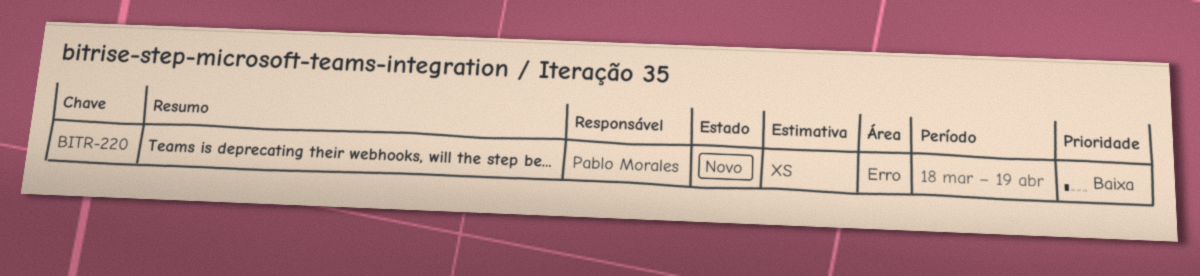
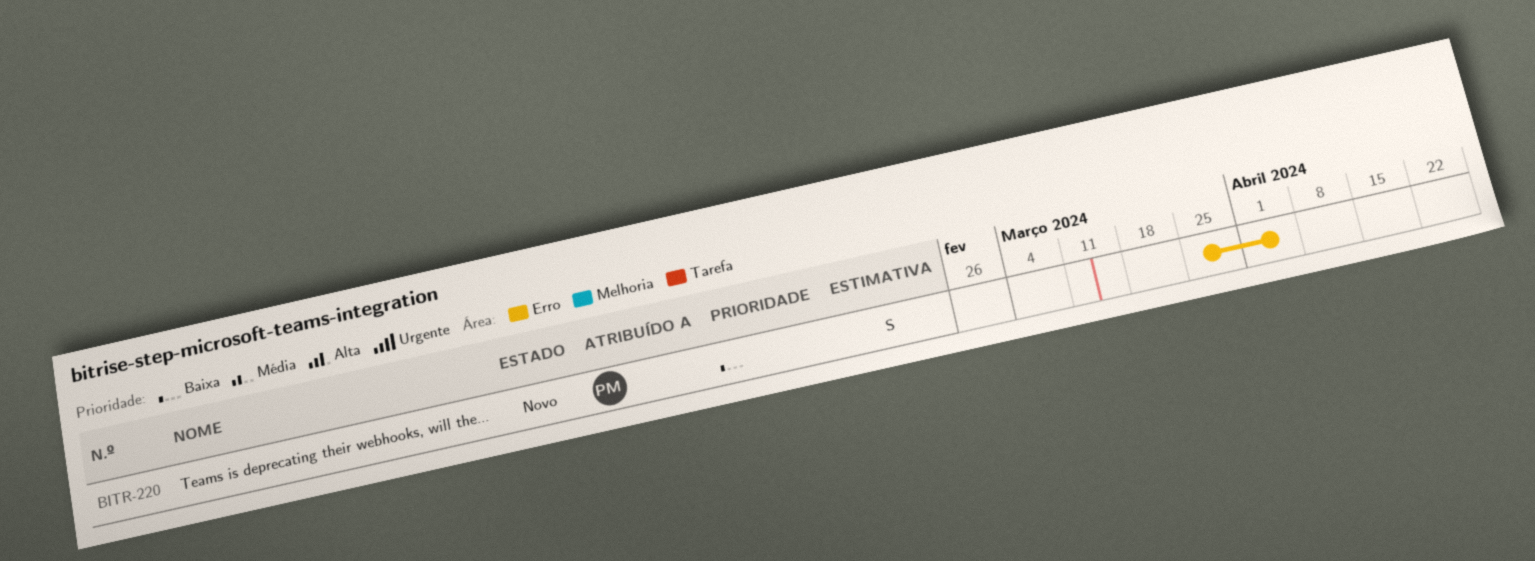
BITR-220, estimate: XS -> S
BITR-220, start: Mar 18 -> Mar 25
BITR-220, due: Apr 19 -> Apr 5

